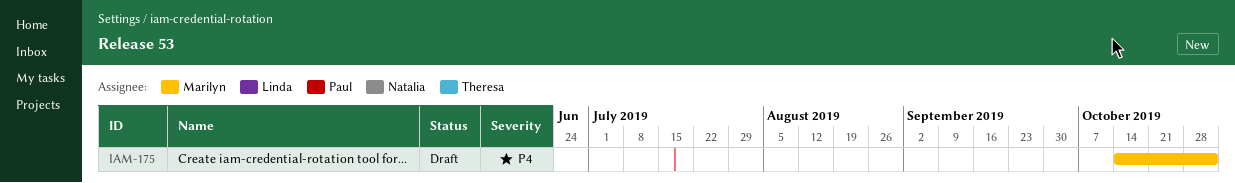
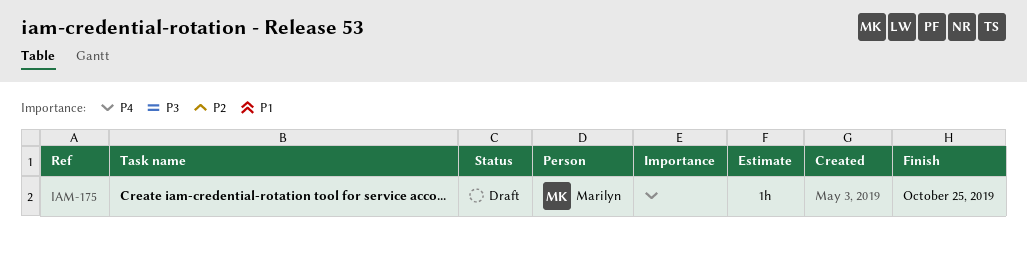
IAM-175, due: Nov 1 -> Oct 25

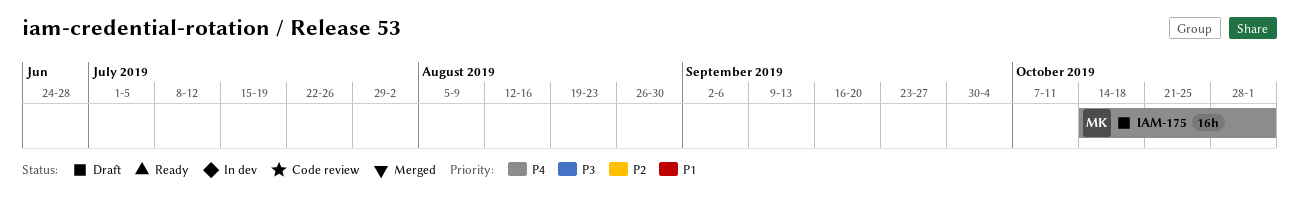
IAM-175, estimate: 1h -> 16h
IAM-175, due: Oct 25 -> Nov 1

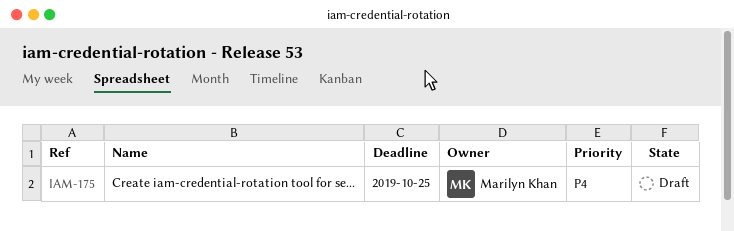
IAM-175, due: Nov 1 -> Oct 25

